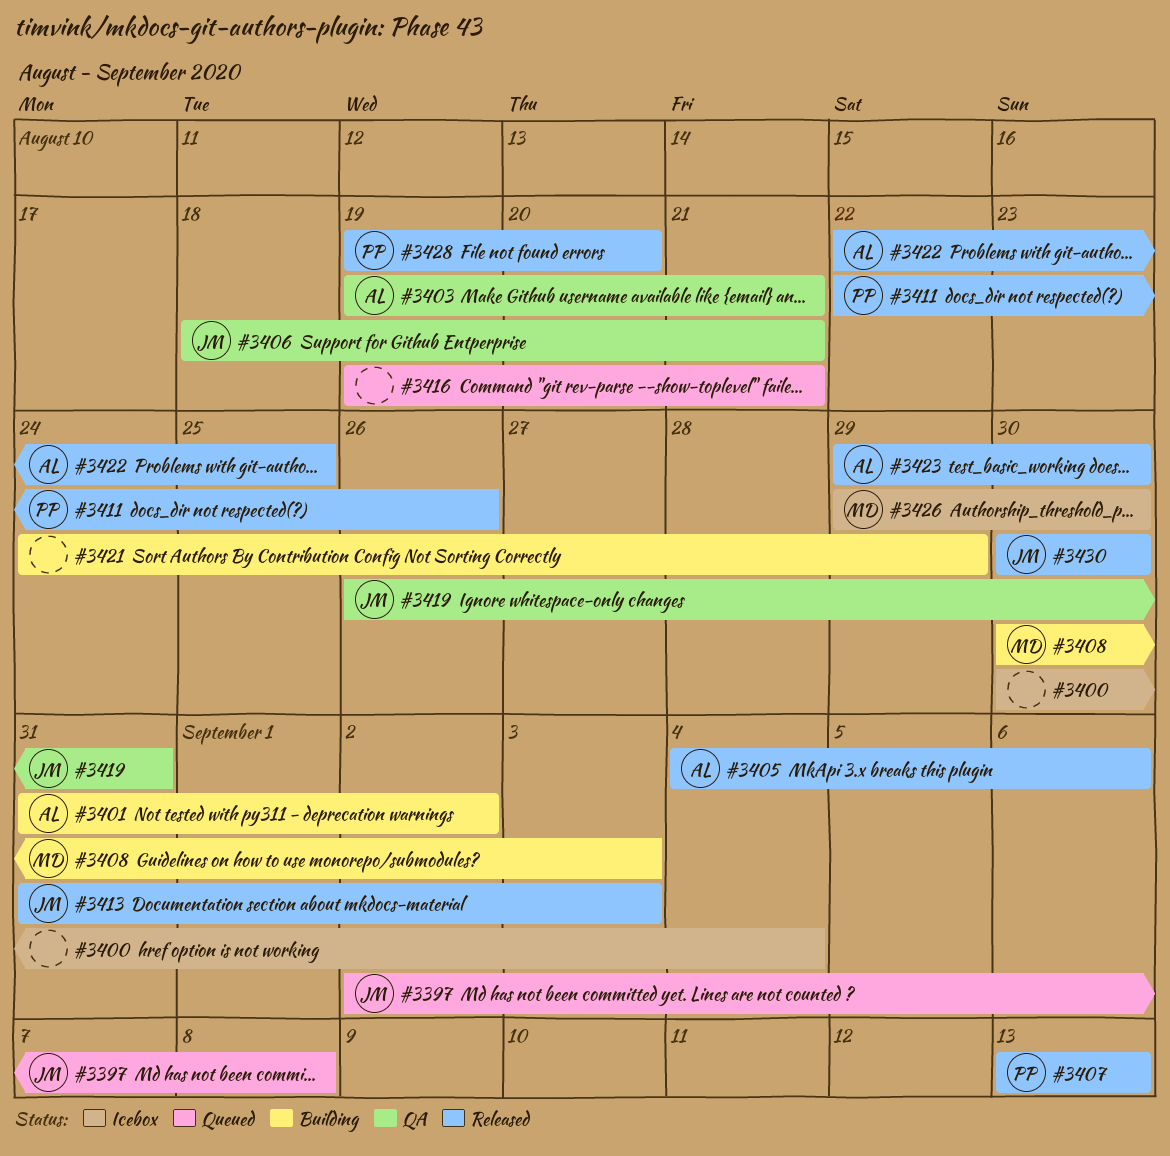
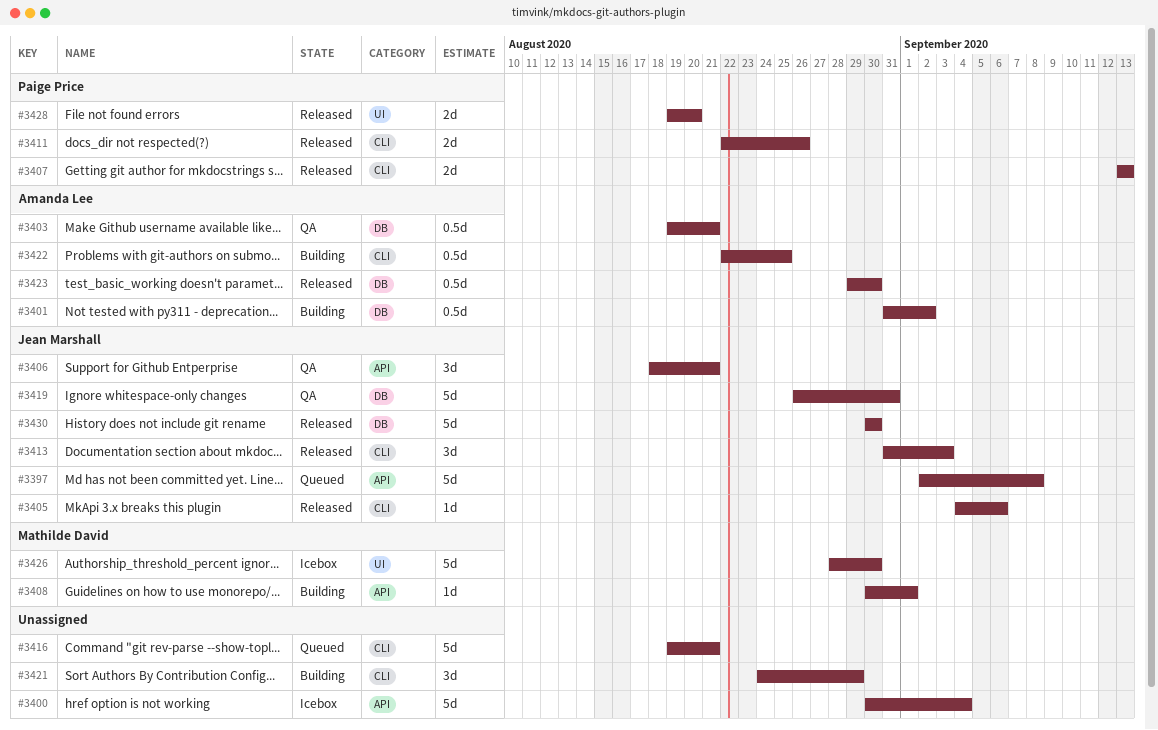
#3405, owner: Amanda Lee -> Jean Marshall
#3408, due: Sep 3 -> Sep 1
#3422, status: Released -> Building
#3426, start: Aug 29 -> Aug 28

